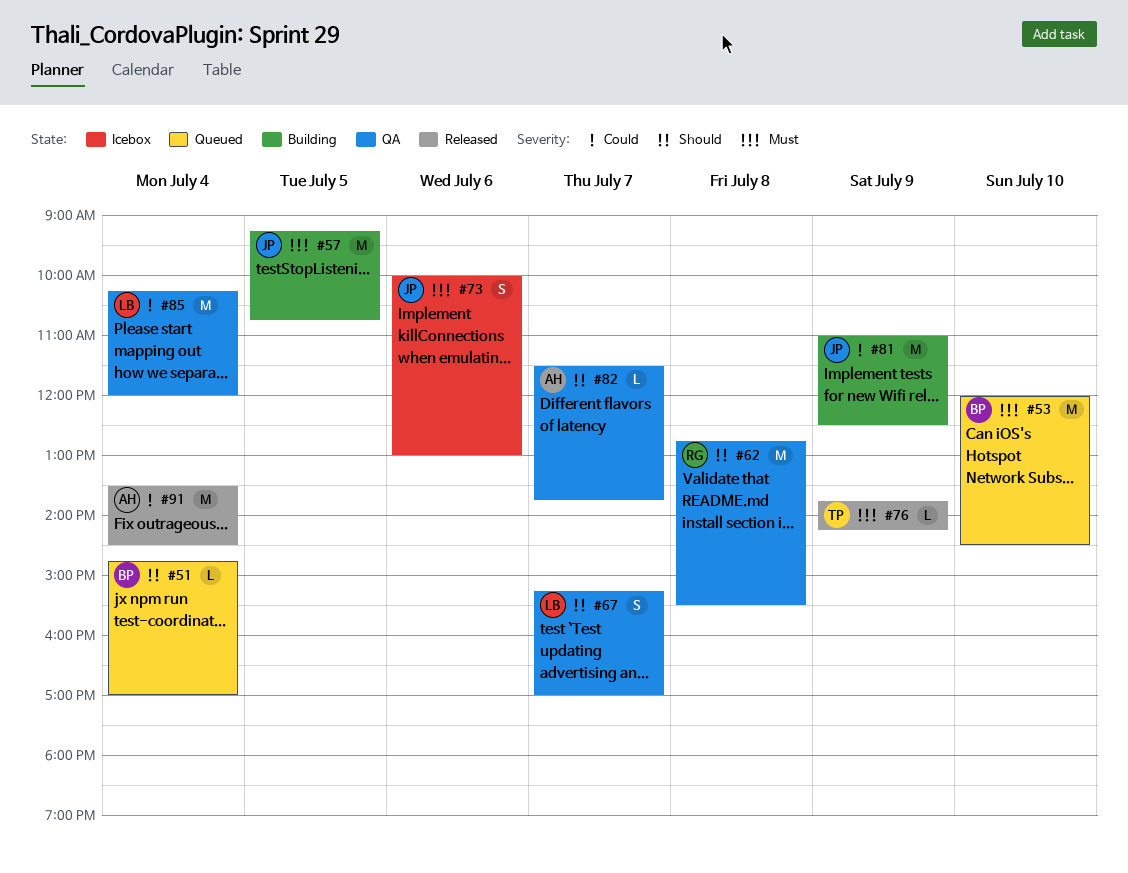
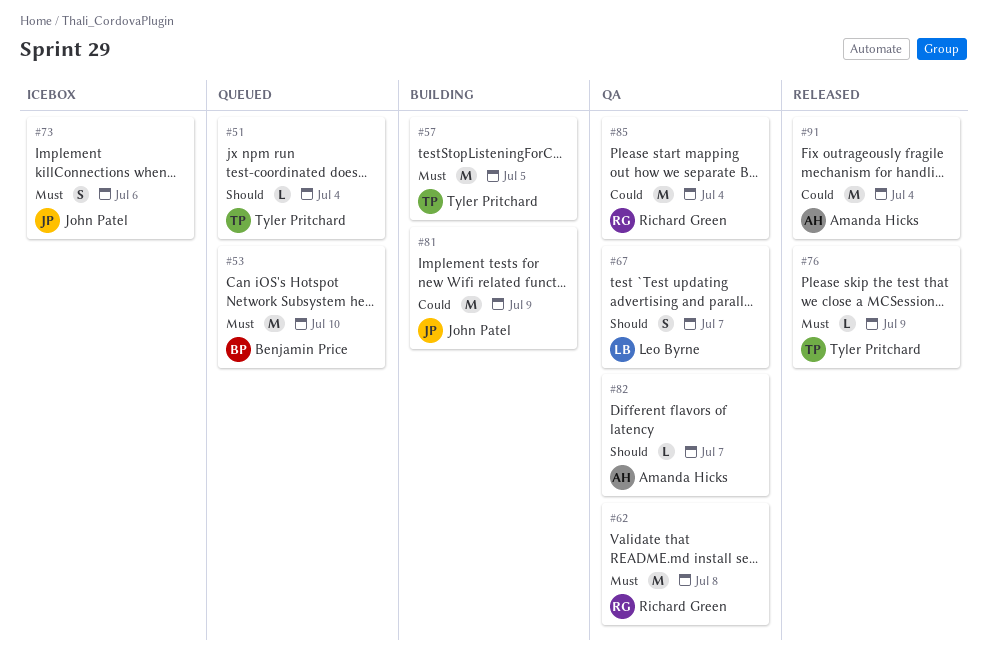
#51, owner: Benjamin Price -> Tyler Pritchard
#57, owner: John Patel -> Tyler Pritchard
#62, priority: Should -> Must
#85, owner: Leo Byrne -> Richard Green

